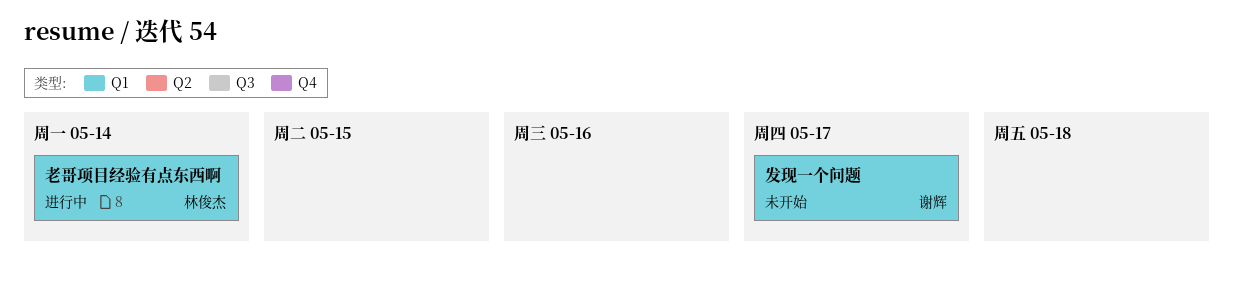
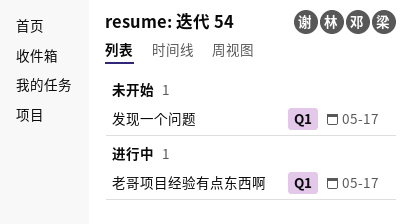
老哥项目经验有点东西啊, due: May 14 -> May 17

